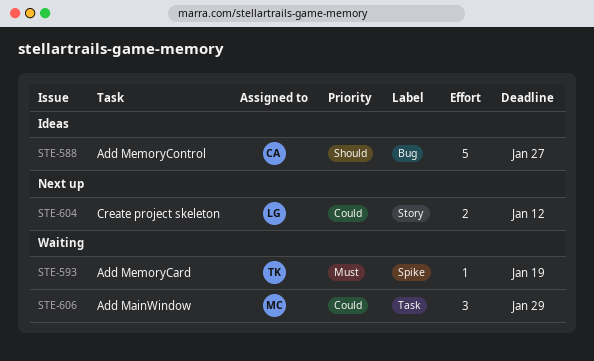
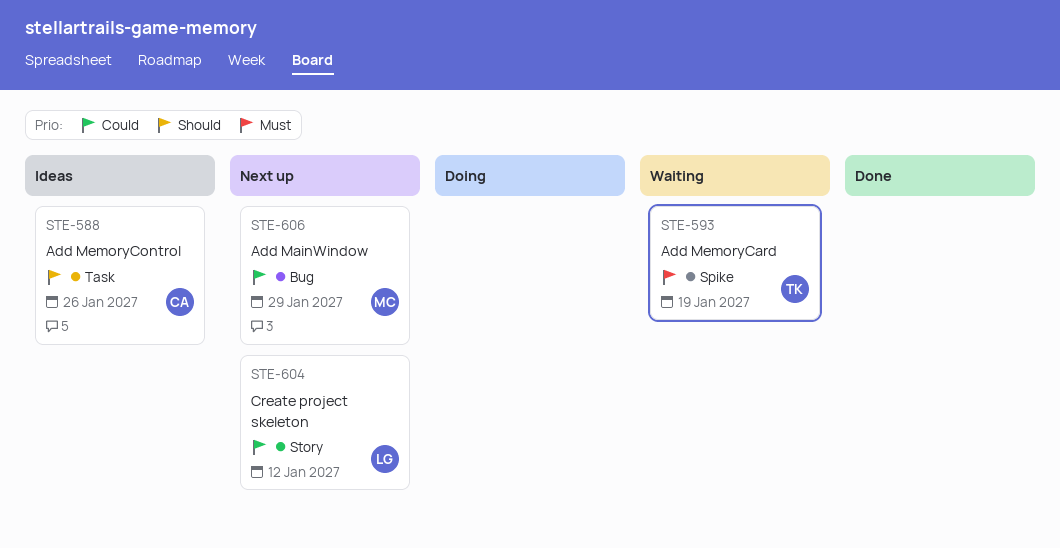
STE-588, label: Bug -> Task
STE-588, due: Jan 27 -> Jan 26
STE-606, status: Waiting -> Next up
STE-606, label: Task -> Bug

